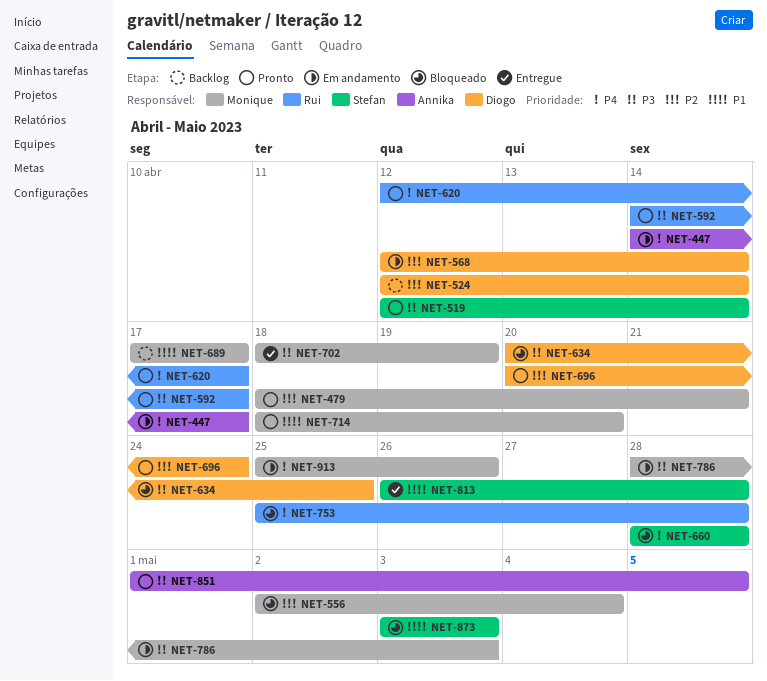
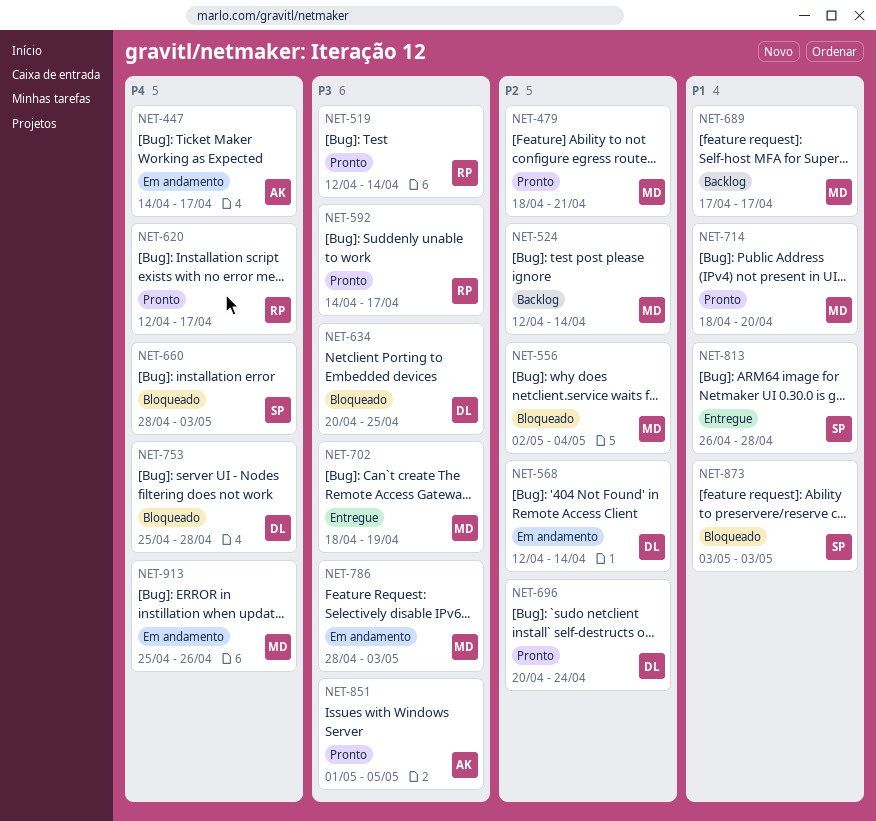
NET-519, owner: Stefan -> Rui
NET-524, owner: Diogo -> Monique
NET-660, due: Apr 28 -> May 3
NET-753, owner: Rui -> Diogo

